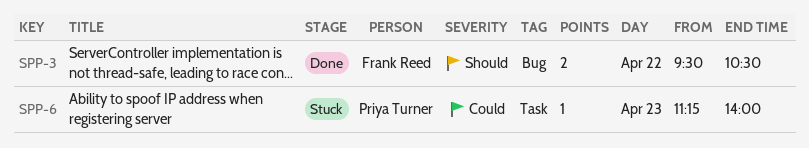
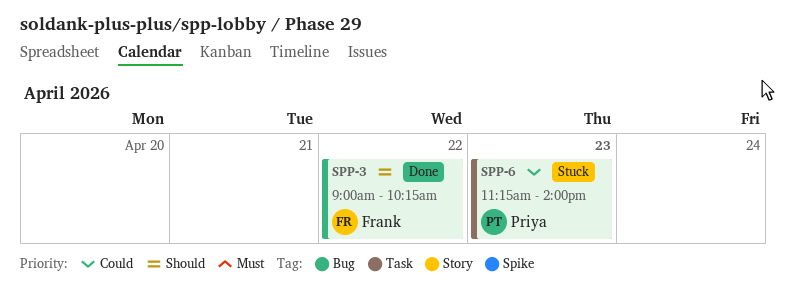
SPP-3, begins: 09:30 -> 09:00
SPP-3, ends: 10:30 -> 10:15

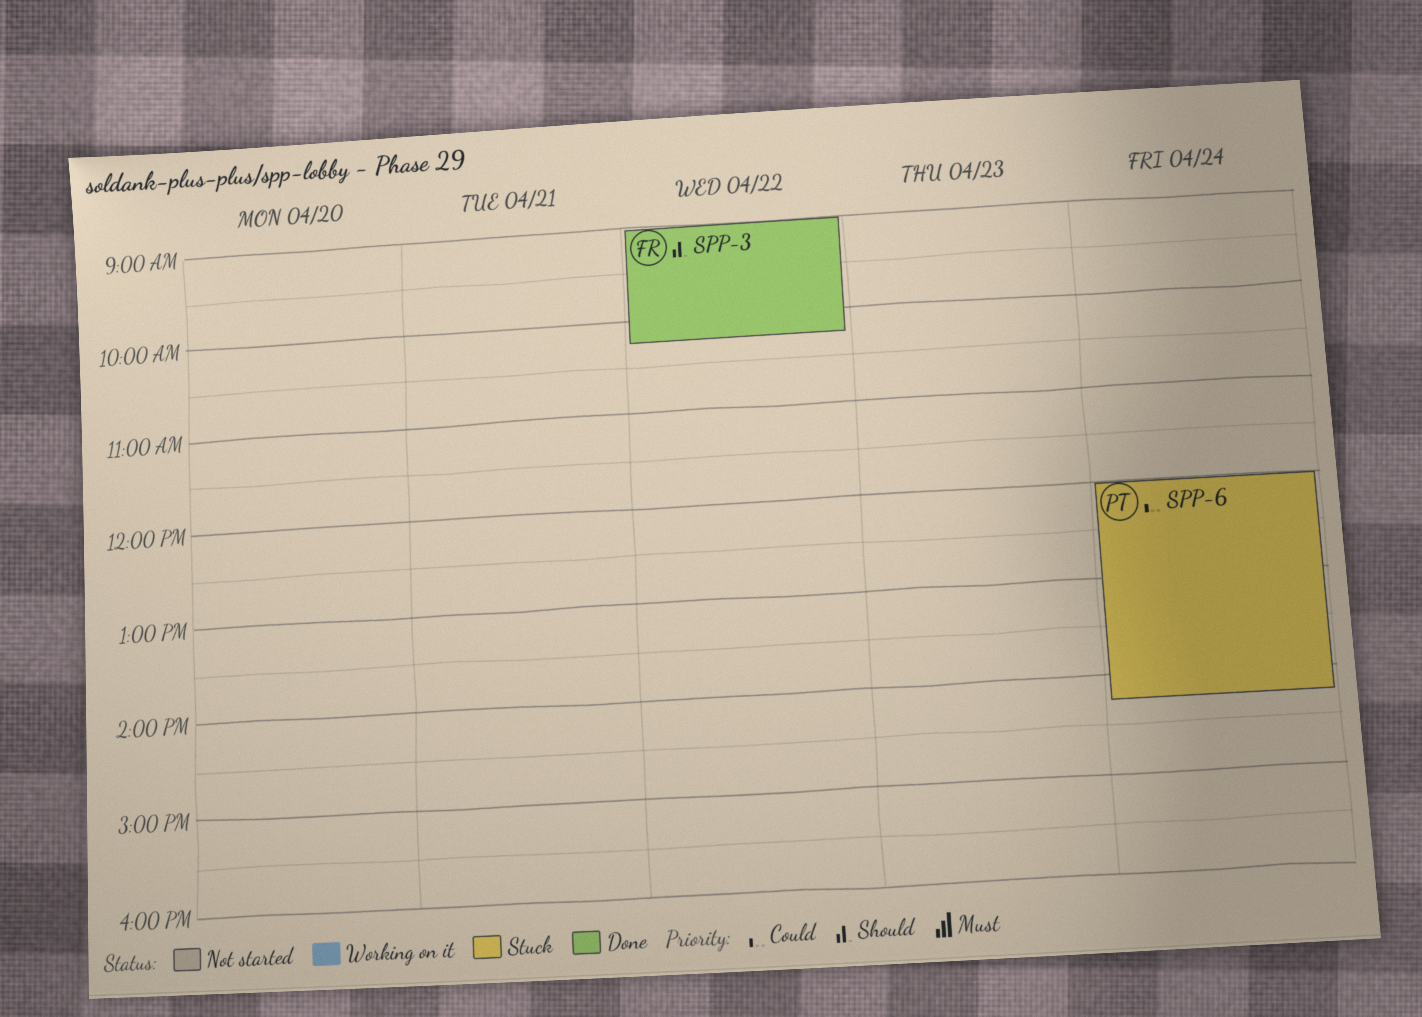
SPP-6, day: Apr 23 -> Apr 24
SPP-6, begins: 11:15 -> 12:00
SPP-6, ends: 14:00 -> 14:15

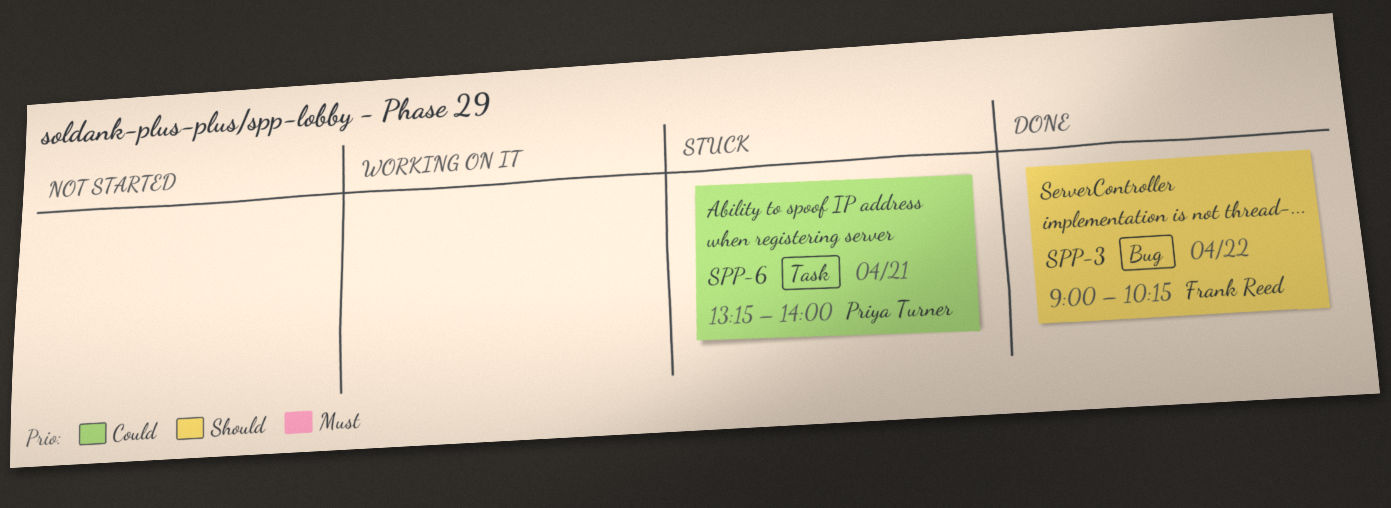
SPP-6, day: Apr 24 -> Apr 21
SPP-6, begins: 12:00 -> 13:15
SPP-6, ends: 14:15 -> 14:00

